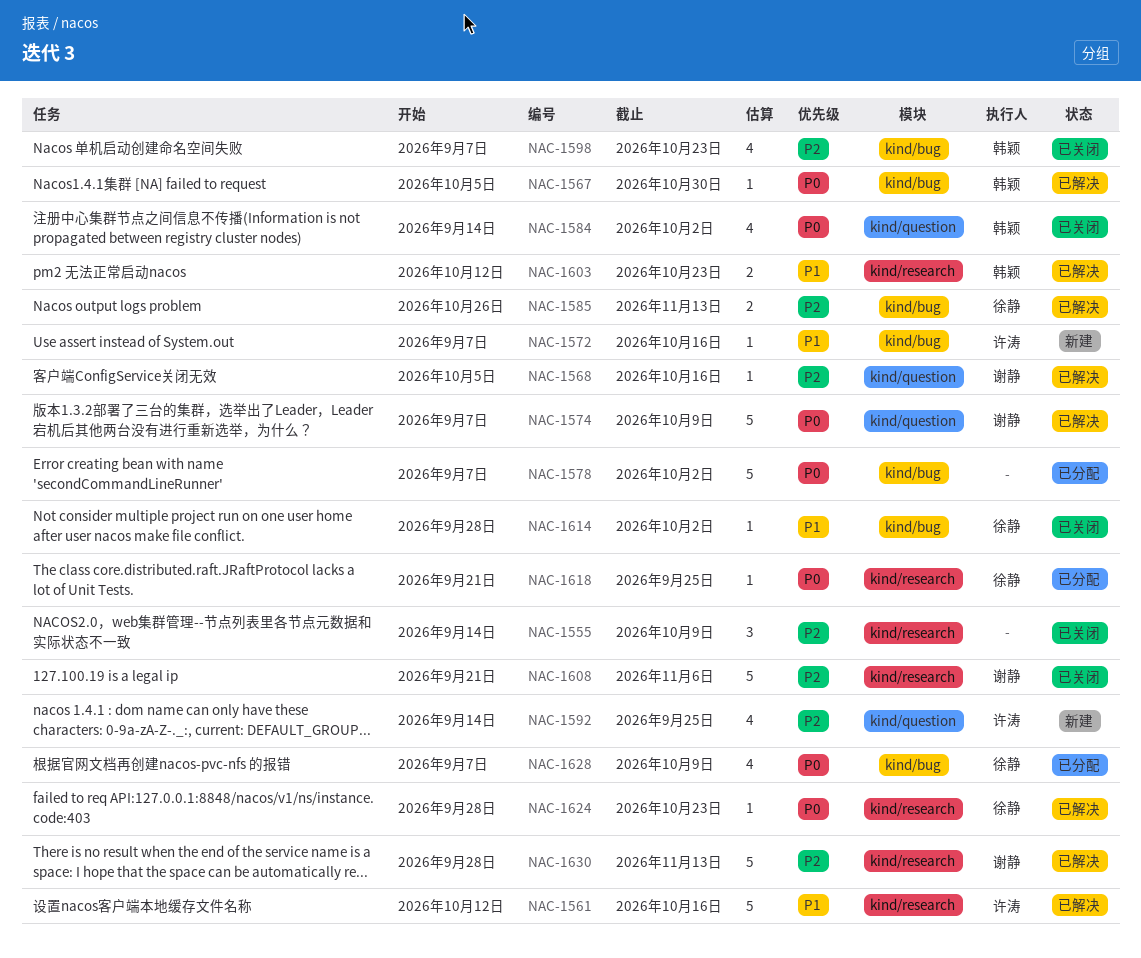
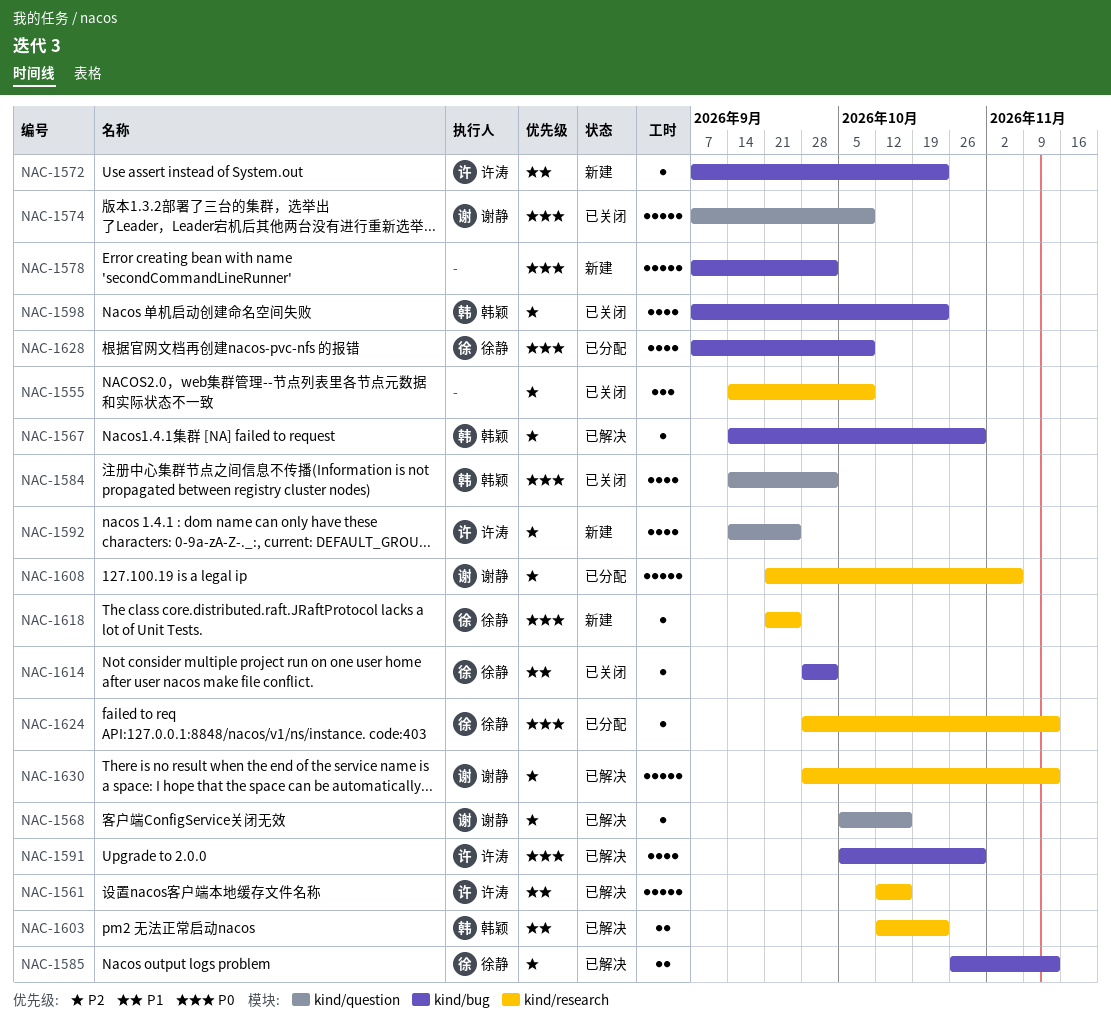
NAC-1567, priority: P0 -> P2
NAC-1567, start: Oct 5 -> Sep 14
NAC-1572, due: Oct 16 -> Oct 23
NAC-1574, status: 已解决 -> 已关闭
NAC-1578, status: 已分配 -> 新建
NAC-1591: none -> present
NAC-1608, status: 已关闭 -> 已分配
NAC-1618, status: 已分配 -> 新建
NAC-1624, status: 已解决 -> 已分配
NAC-1624, due: Oct 23 -> Nov 13

